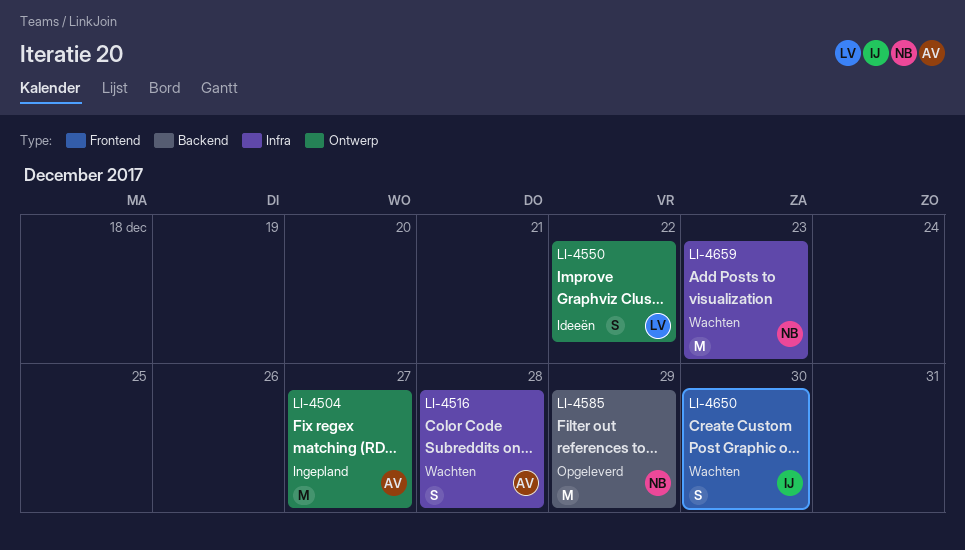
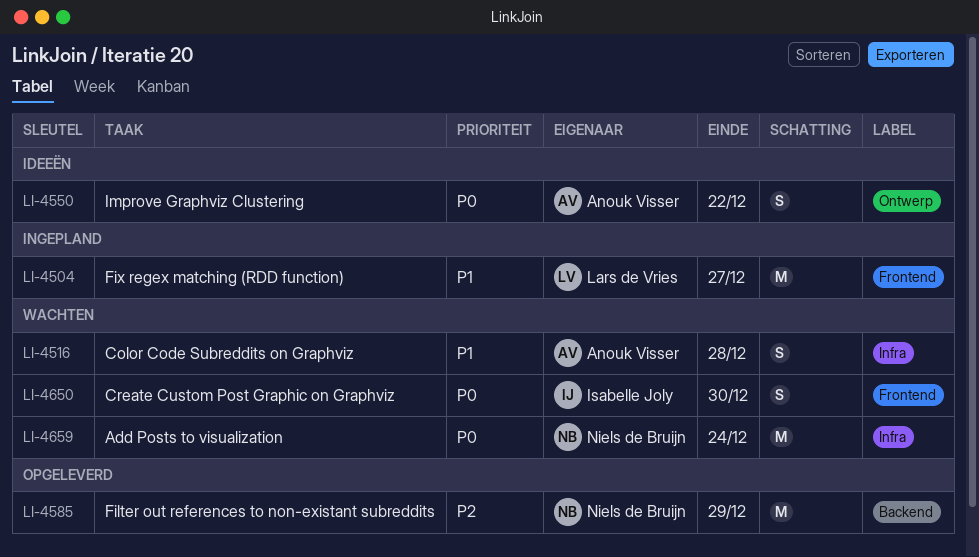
LI-4504, owner: Anouk Visser -> Lars de Vries
LI-4504, label: Ontwerp -> Frontend
LI-4550, owner: Lars de Vries -> Anouk Visser
LI-4659, due: Dec 23 -> Dec 24

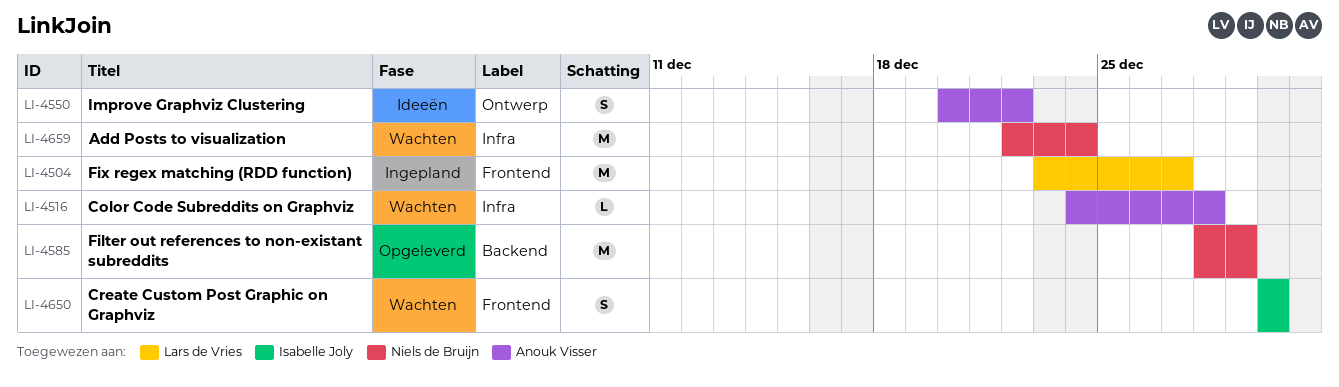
LI-4516, estimate: S -> L

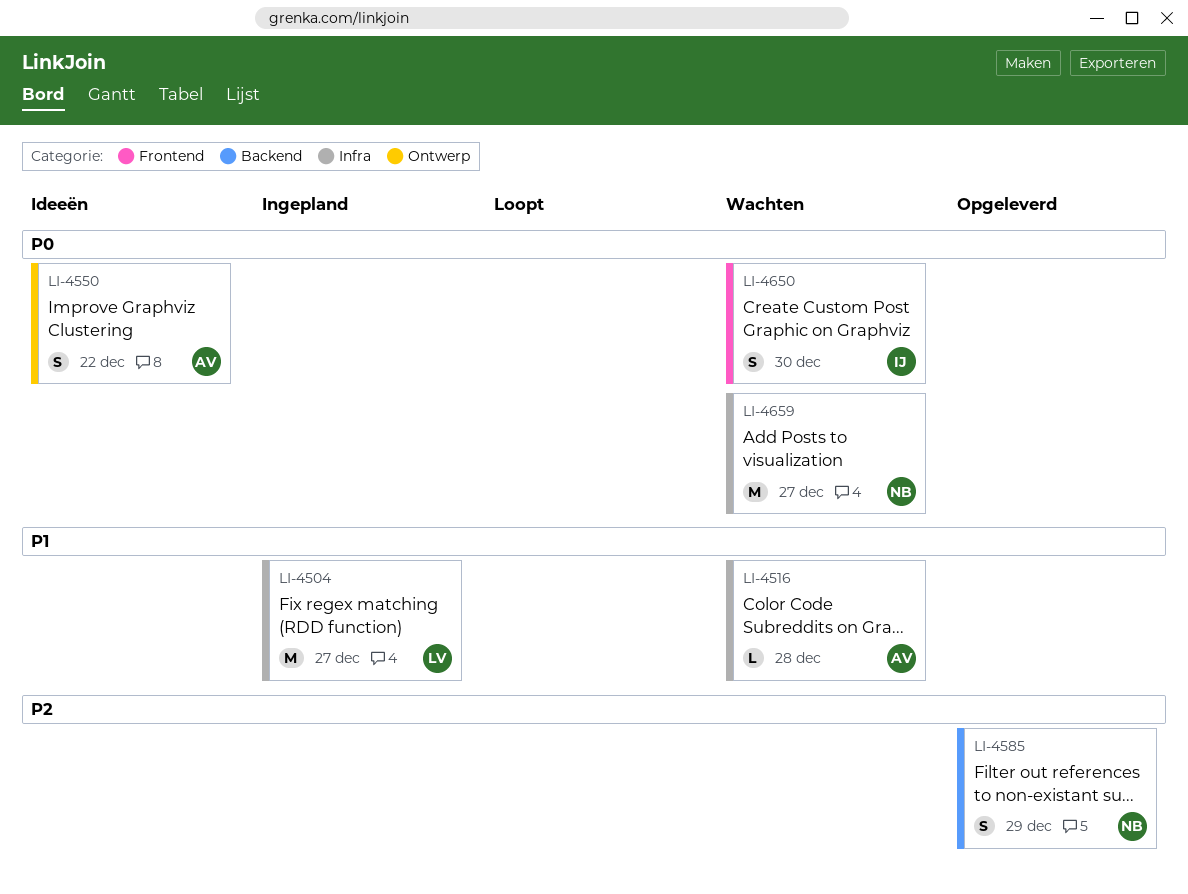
LI-4504, label: Frontend -> Infra
LI-4585, estimate: M -> S
LI-4659, due: Dec 24 -> Dec 27

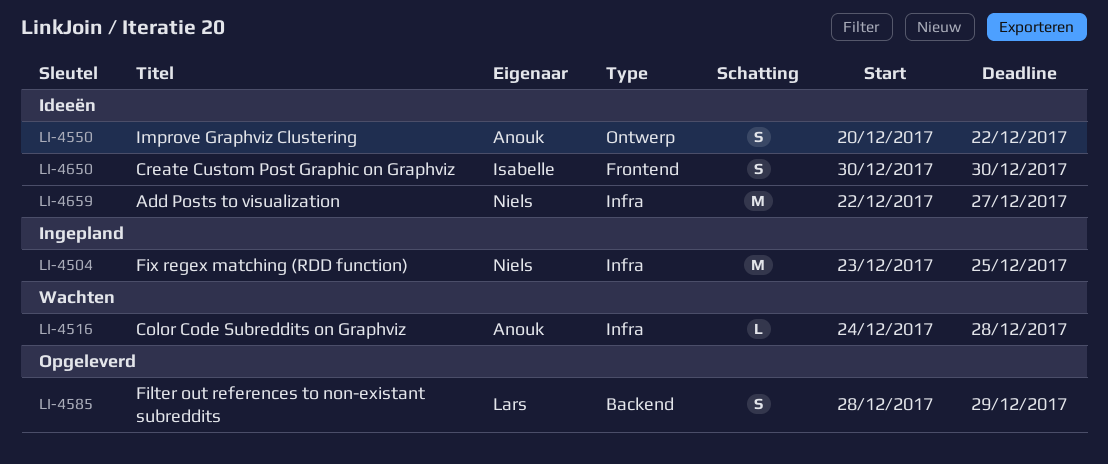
LI-4504, owner: Lars -> Niels
LI-4504, due: Dec 27 -> Dec 25
LI-4585, owner: Niels -> Lars
LI-4650, status: Wachten -> Ideeën
LI-4659, status: Wachten -> Ideeën

